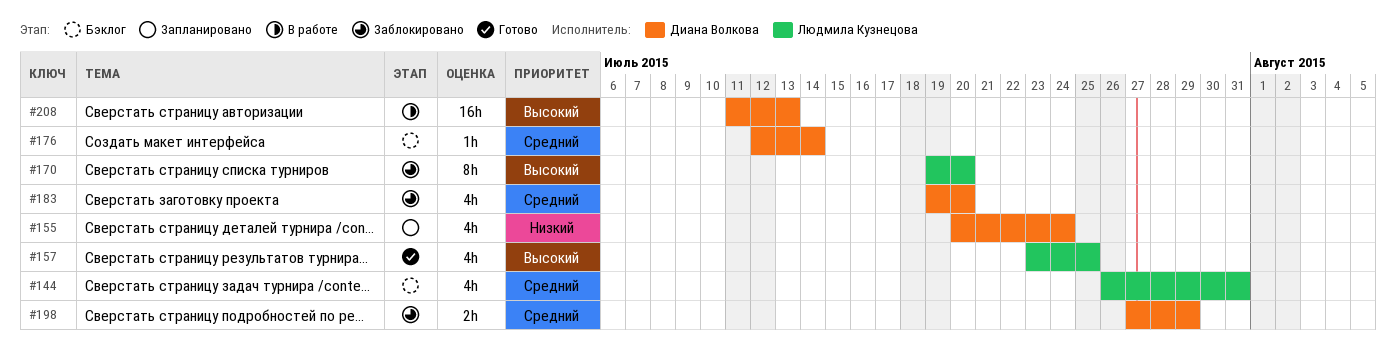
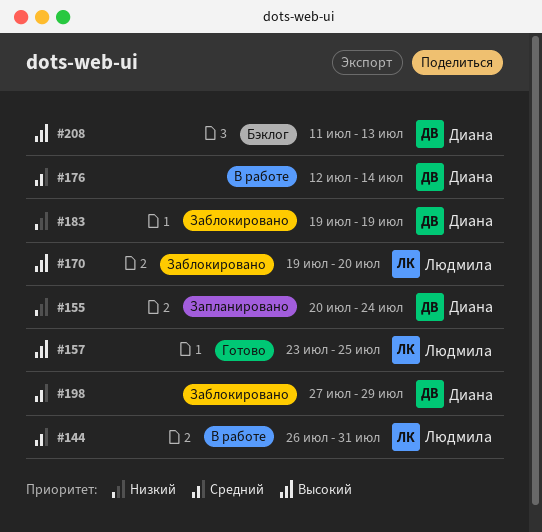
#144, status: Бэклог -> В работе
#176, status: Бэклог -> В работе
#183, priority: Средний -> Низкий
#183, due: Jul 20 -> Jul 19
#208, status: В работе -> Бэклог

